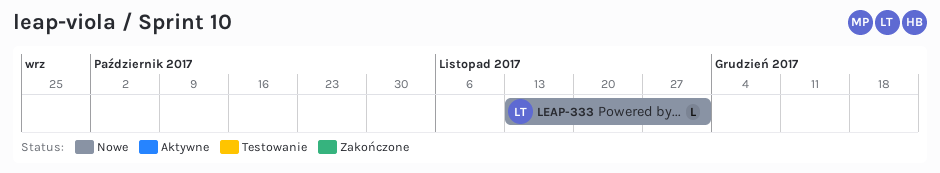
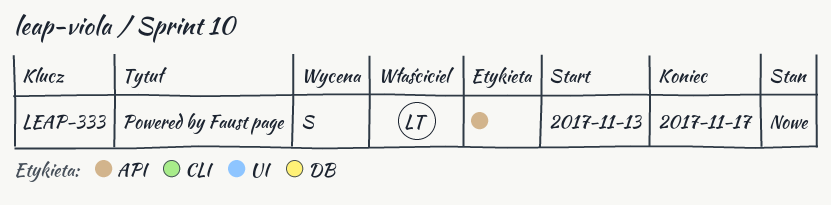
LEAP-333, estimate: L -> S
LEAP-333, due: Dec 1 -> Nov 17

